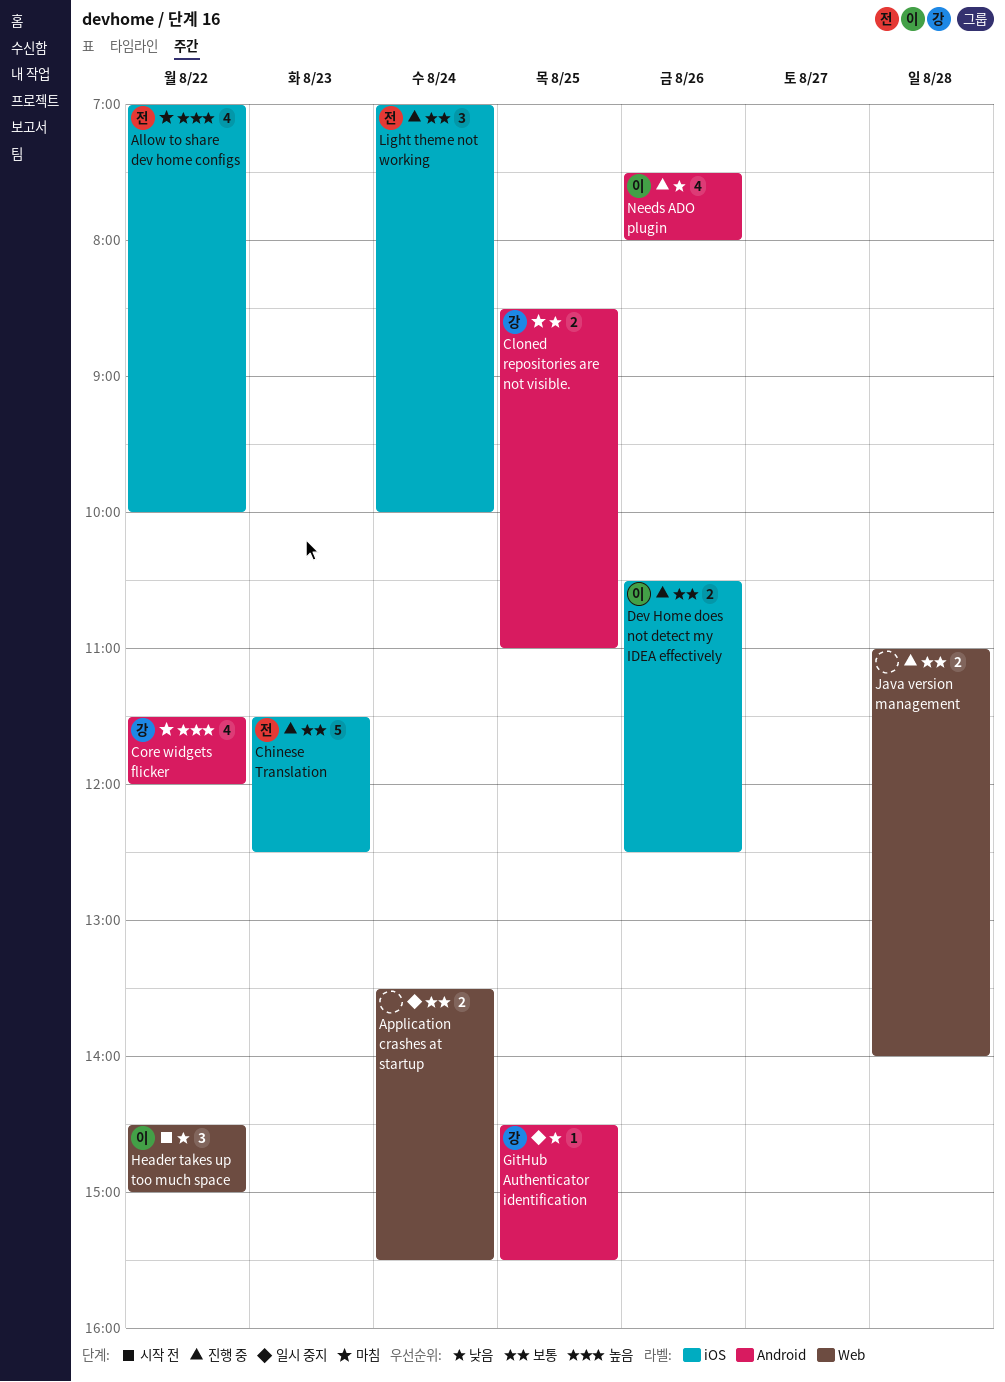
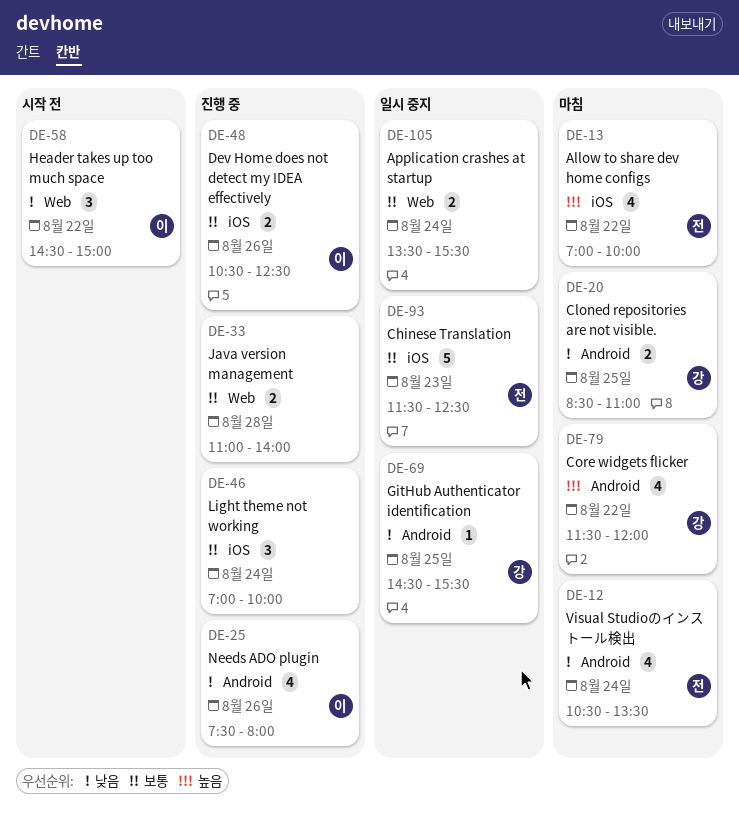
Chinese Translation, status: 진행 중 -> 일시 중지
Light theme not working, owner: 전 -> none
Visual Studioのインストール検出: none -> present

